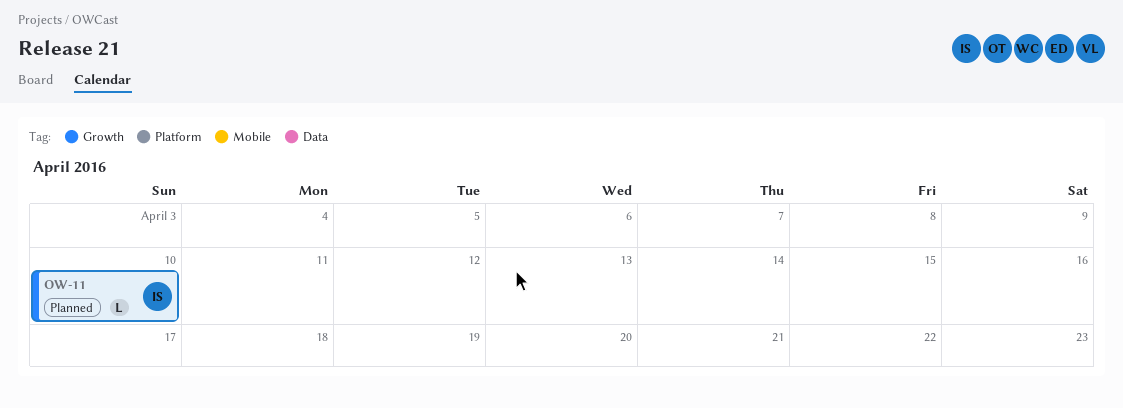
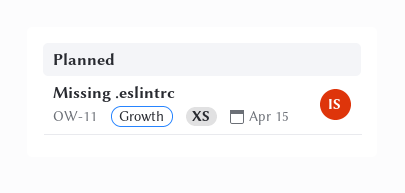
OW-11, estimate: L -> XS
OW-11, due: Apr 10 -> Apr 15

